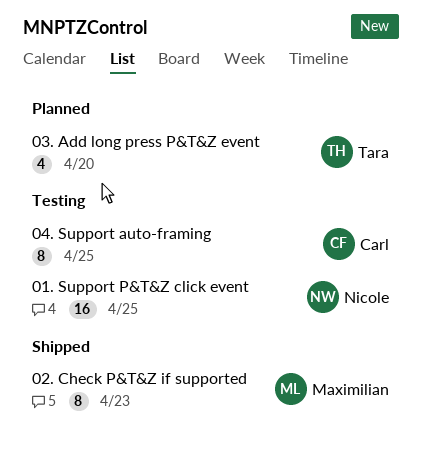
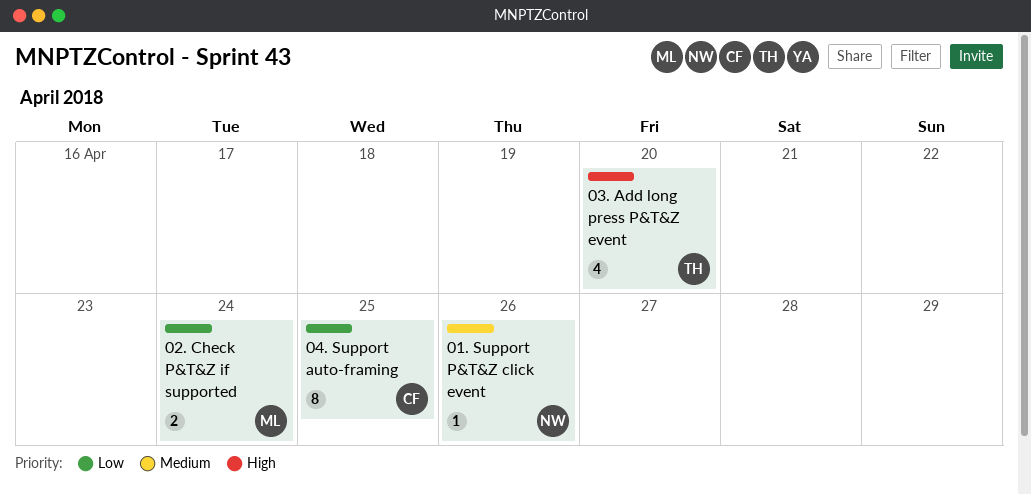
01. Support P&T&Z click event, estimate: 16 -> 1
01. Support P&T&Z click event, due: Apr 25 -> Apr 26
02. Check P&T&Z if supported, estimate: 8 -> 2
02. Check P&T&Z if supported, due: Apr 23 -> Apr 24

